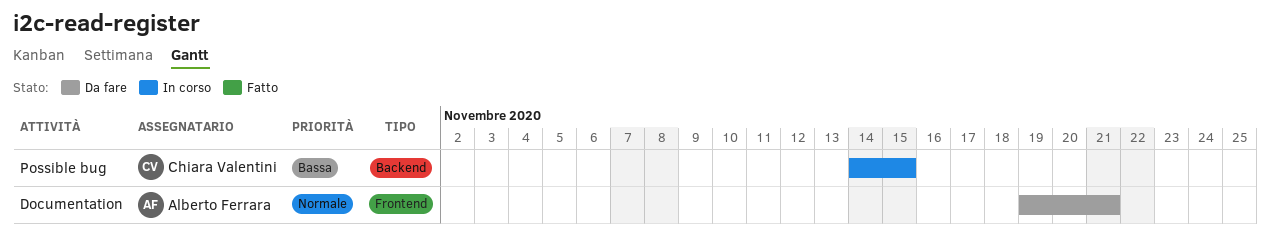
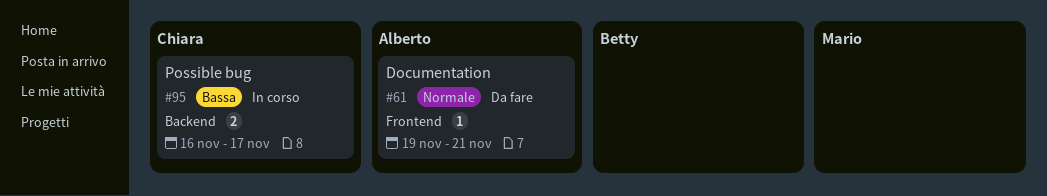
Possible bug, start: Nov 14 -> Nov 16
Possible bug, due: Nov 15 -> Nov 17

